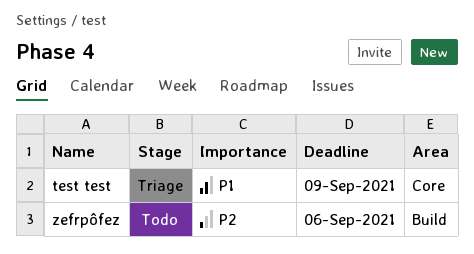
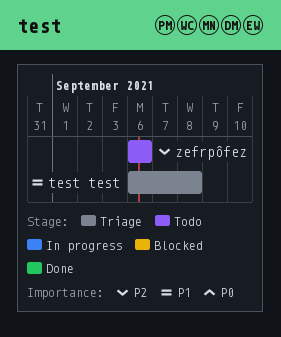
test test, due: Sep 9 -> Sep 8

